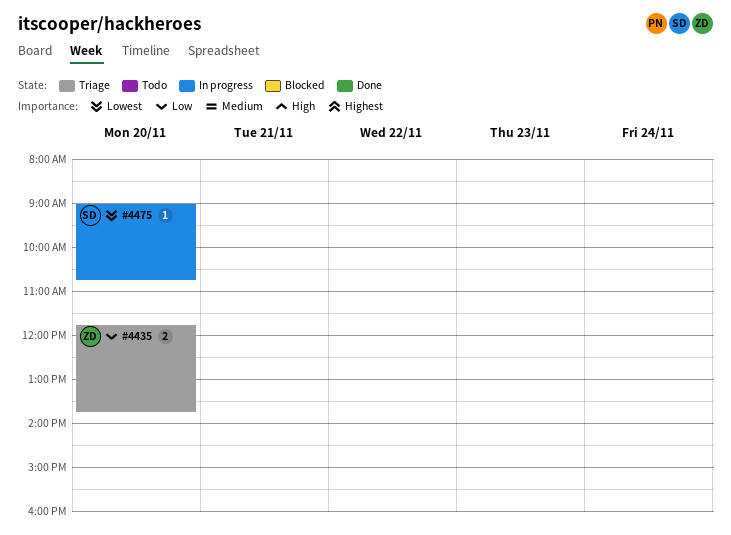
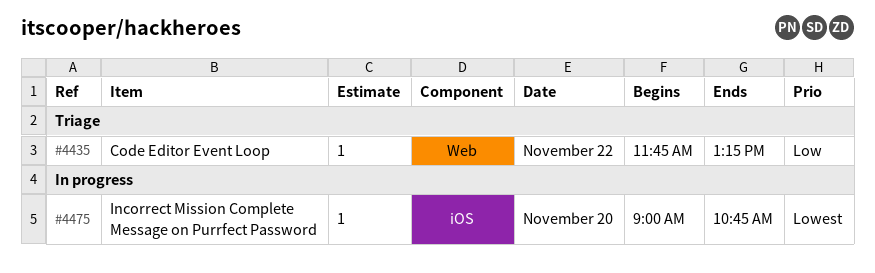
#4435, estimate: 2 -> 1
#4435, day: Nov 20 -> Nov 22
#4435, ends: 13:45 -> 13:15

